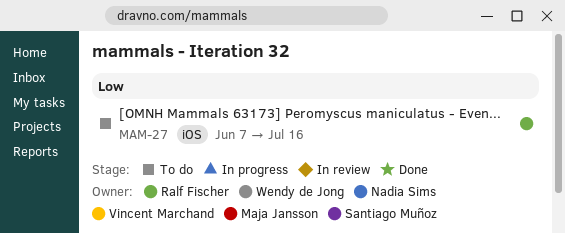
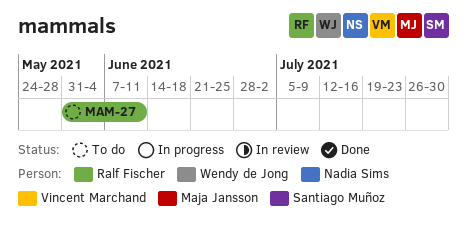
MAM-27, start: Jun 7 -> May 31
MAM-27, due: Jul 16 -> Jun 11

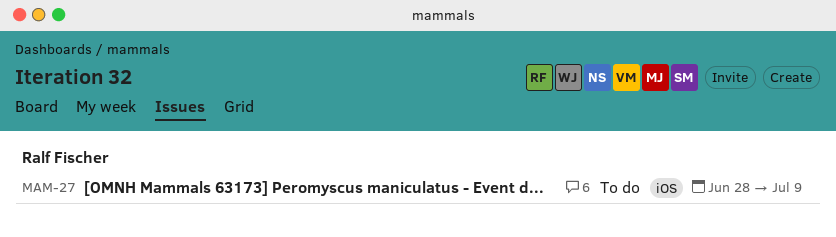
MAM-27, start: May 31 -> Jun 28
MAM-27, due: Jun 11 -> Jul 9

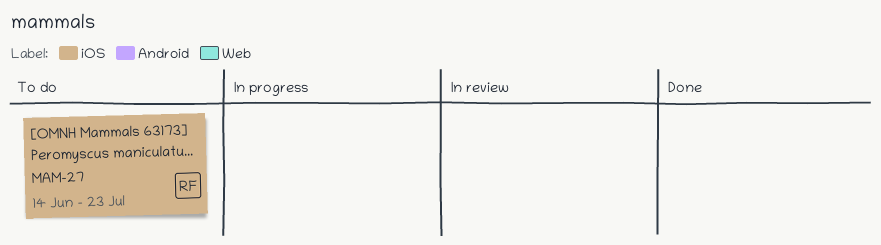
MAM-27, start: Jun 28 -> Jun 14
MAM-27, due: Jul 9 -> Jul 23

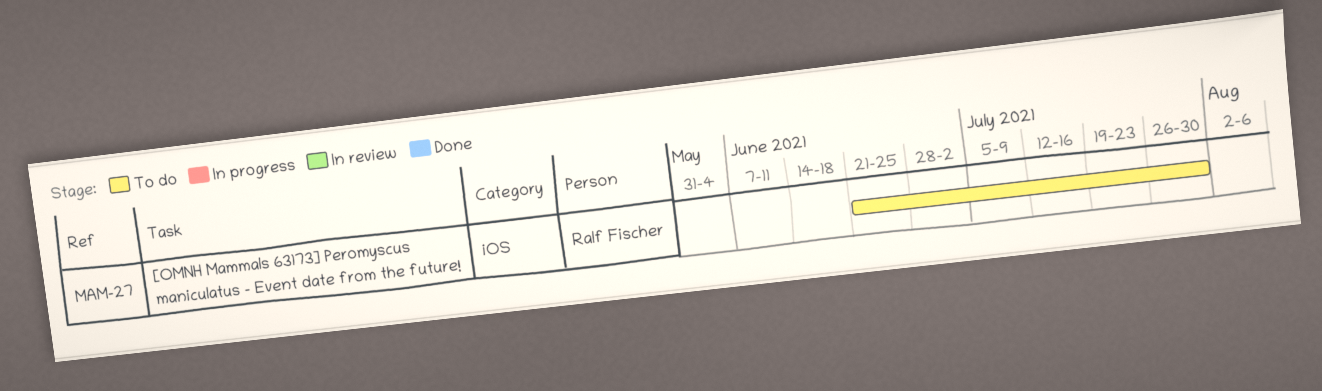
MAM-27, start: Jun 14 -> Jun 21
MAM-27, due: Jul 23 -> Jul 30

